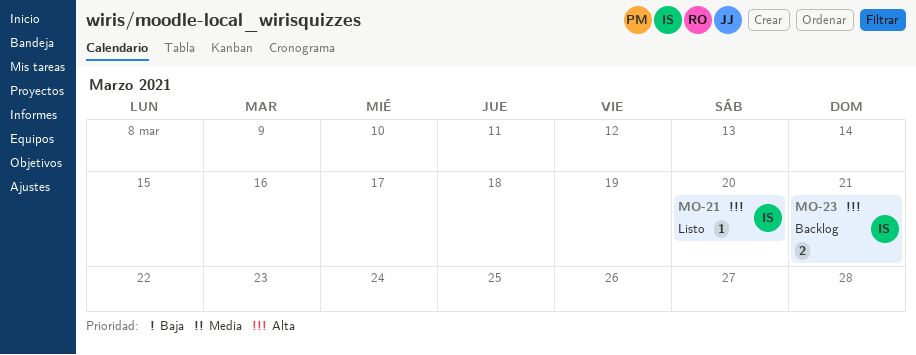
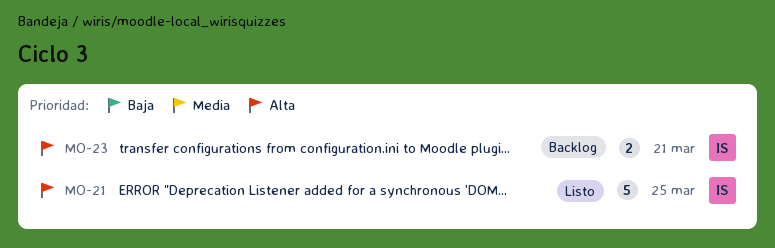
MO-21, estimate: 1 -> 5
MO-21, due: Mar 20 -> Mar 25

